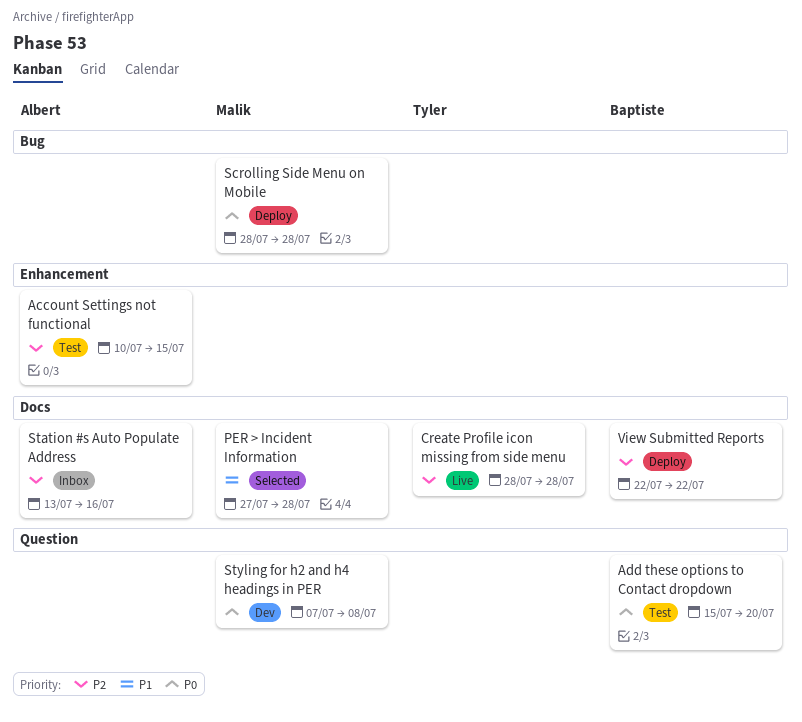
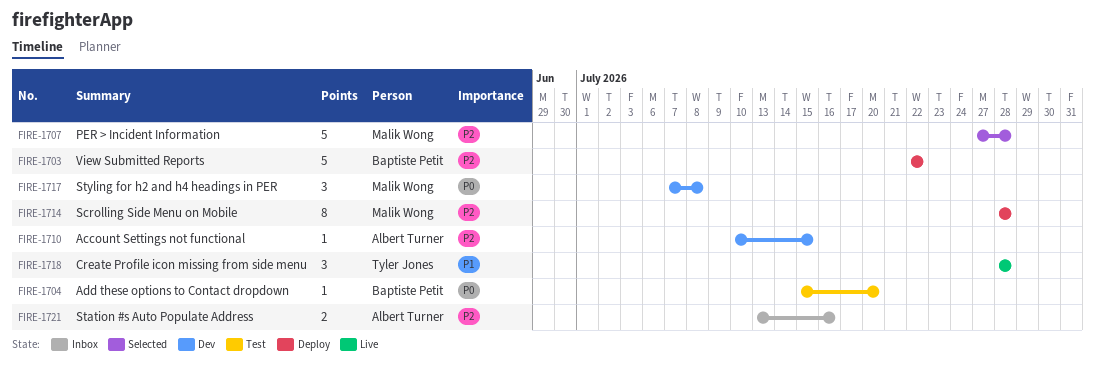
Account Settings not functional, status: Test -> Dev
Create Profile icon missing from side menu, priority: P2 -> P1
PER > Incident Information, priority: P1 -> P2
Scrolling Side Menu on Mobile, priority: P0 -> P2

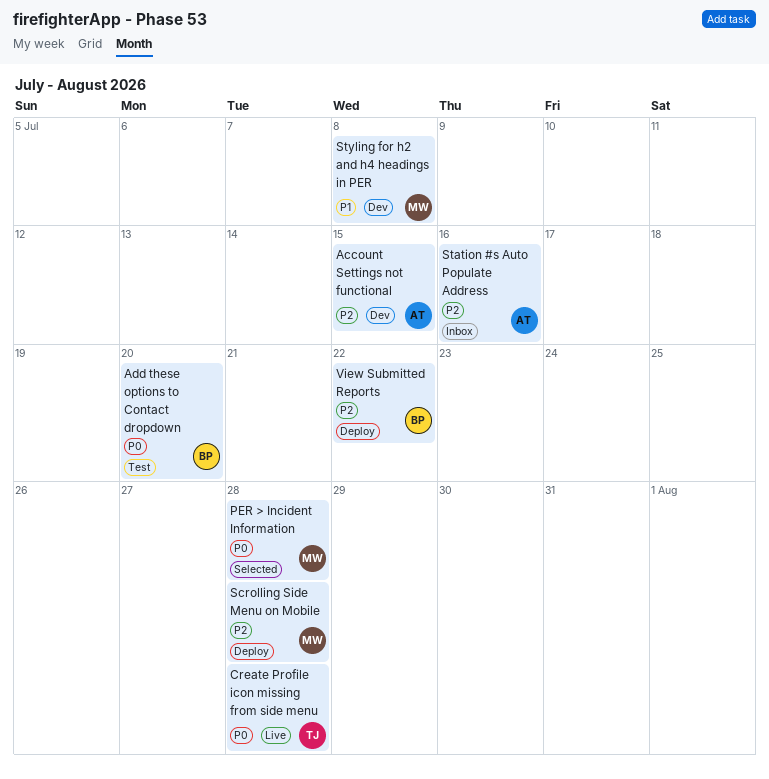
Create Profile icon missing from side menu, priority: P1 -> P0
PER > Incident Information, priority: P2 -> P0
Styling for h2 and h4 headings in PER, priority: P0 -> P1

